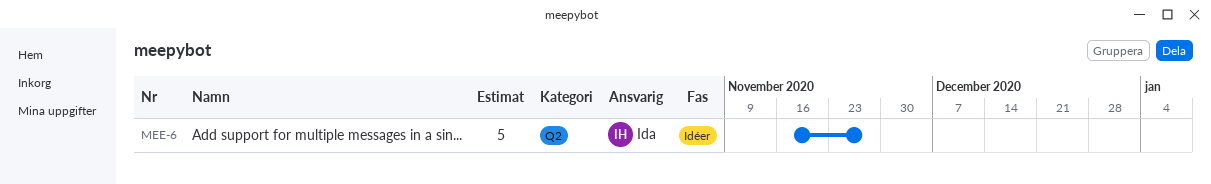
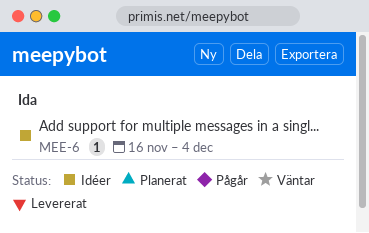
MEE-6, estimate: 5 -> 1
MEE-6, due: Nov 27 -> Dec 4

